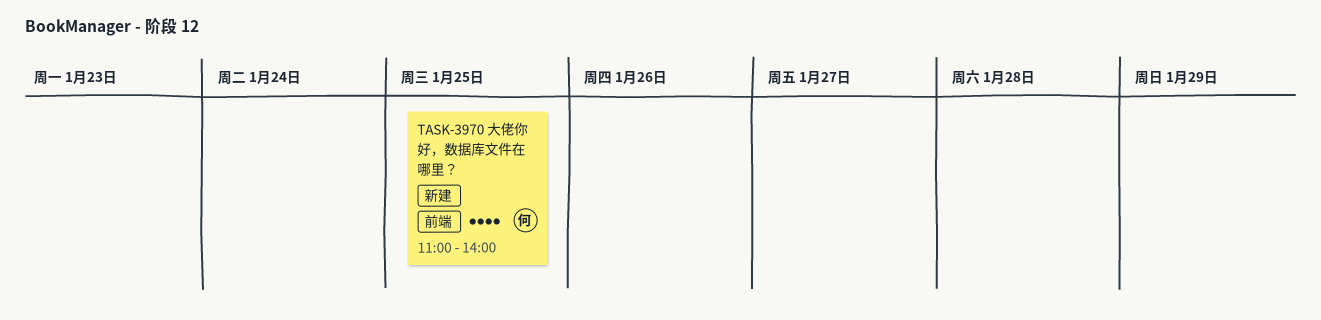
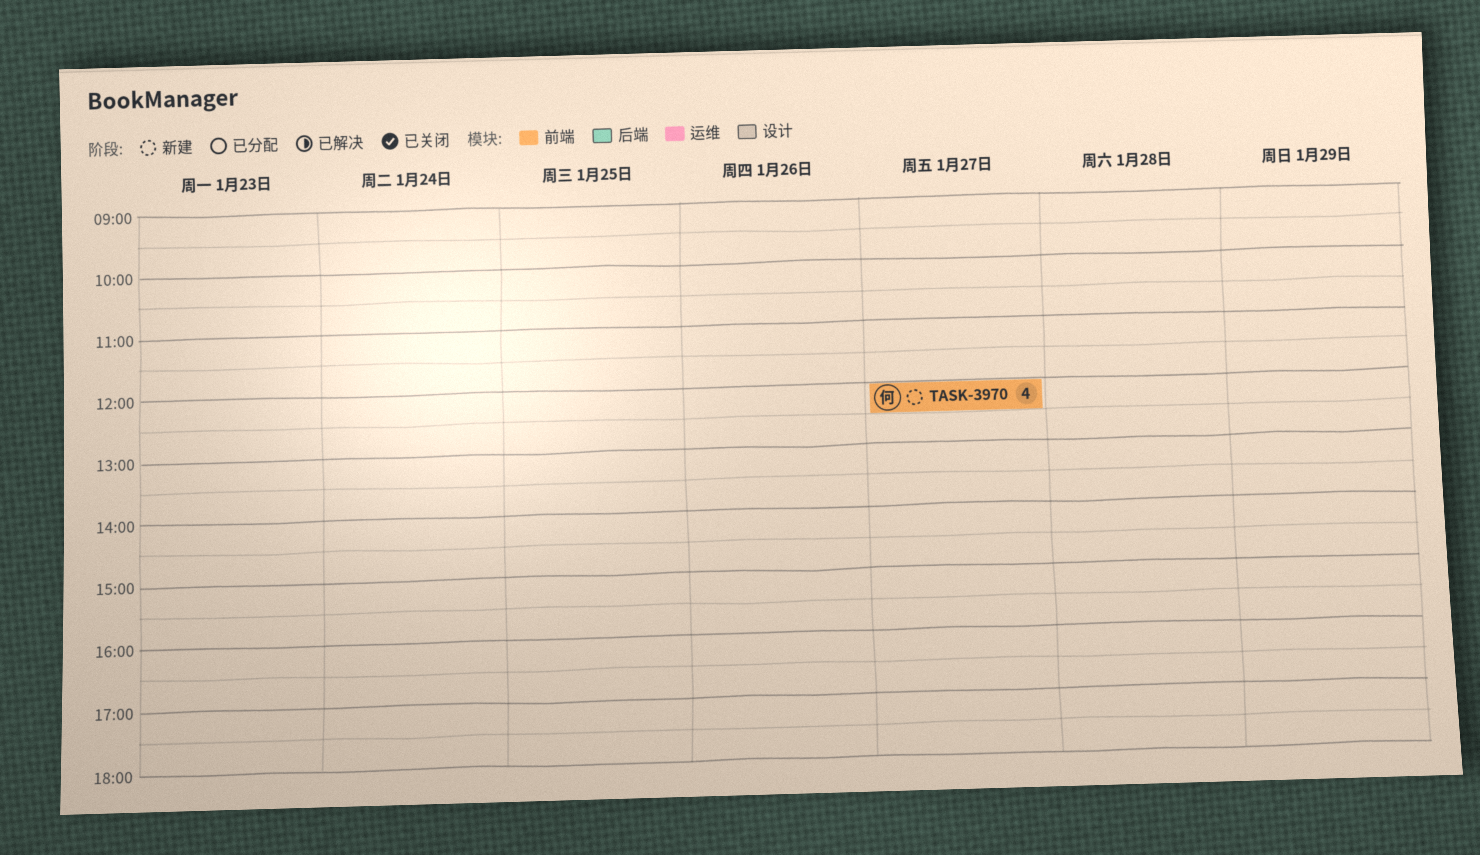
TASK-3970, day: Jan 25 -> Jan 27
TASK-3970, begins: 11:00 -> 12:00
TASK-3970, ends: 14:00 -> 12:30

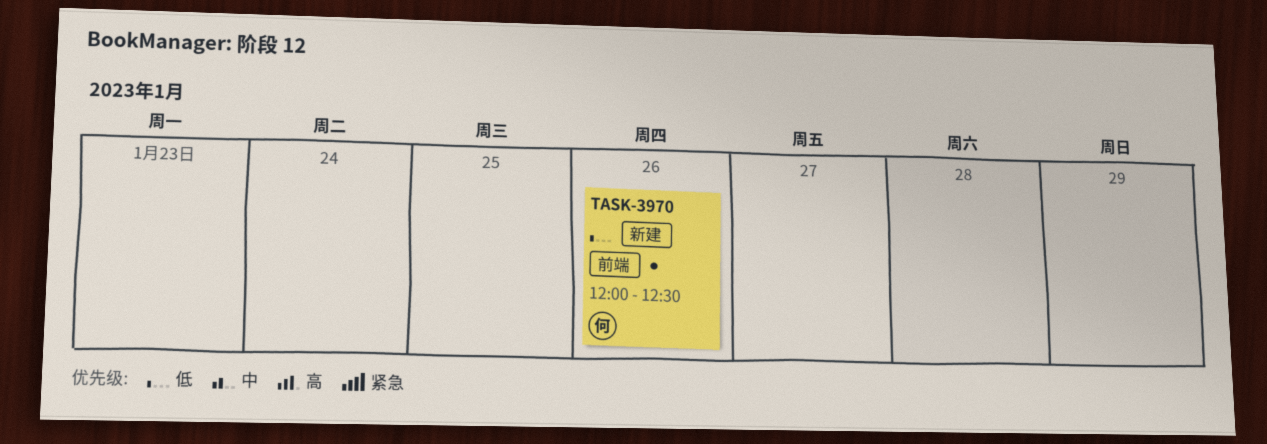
TASK-3970, estimate: 4 -> 1
TASK-3970, day: Jan 27 -> Jan 26

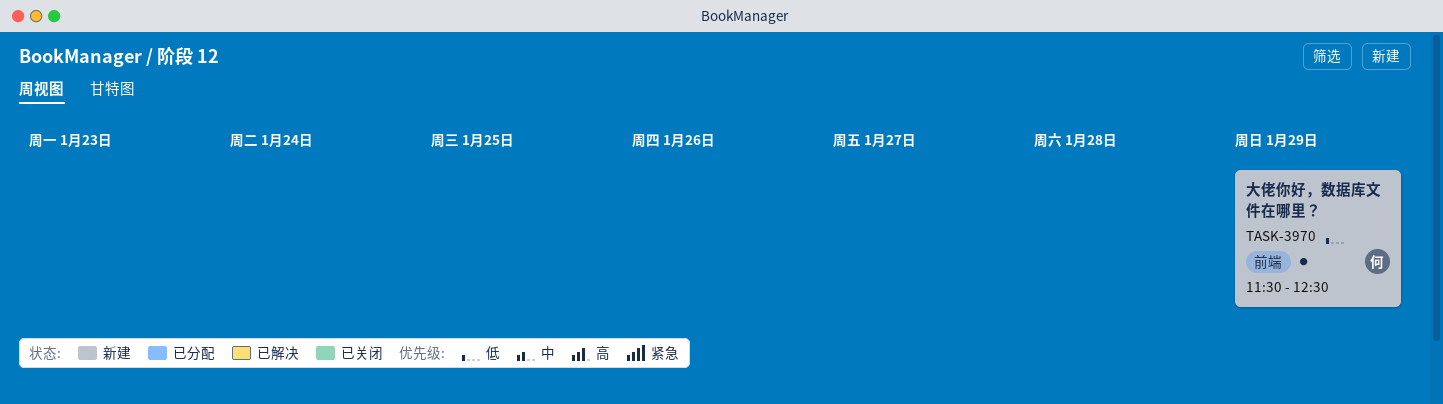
TASK-3970, day: Jan 26 -> Jan 29
TASK-3970, begins: 12:00 -> 11:30

